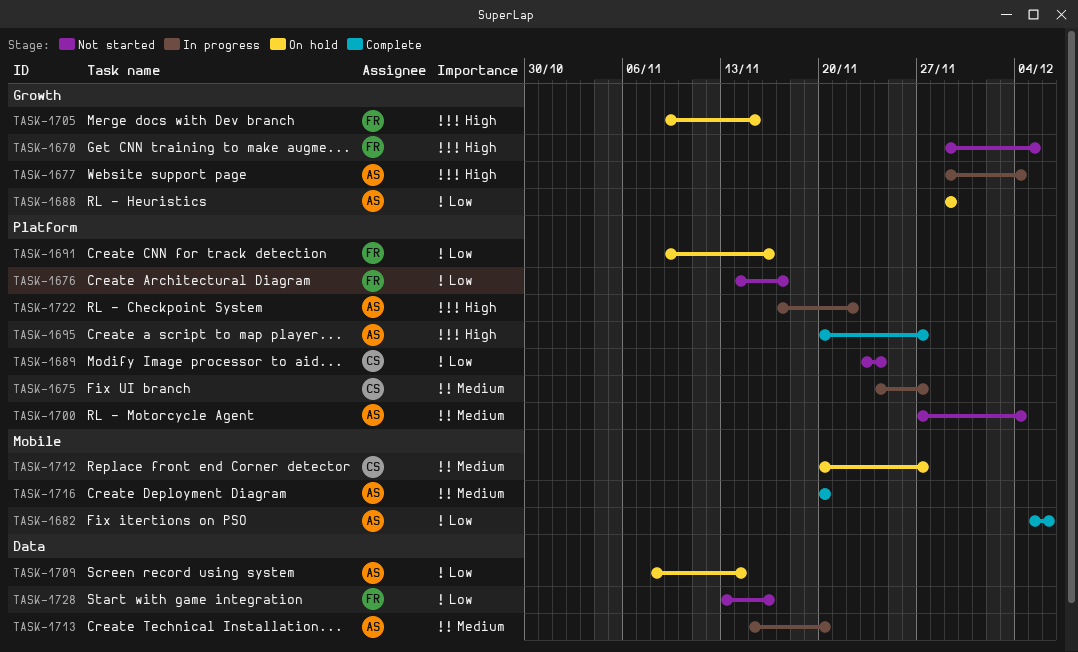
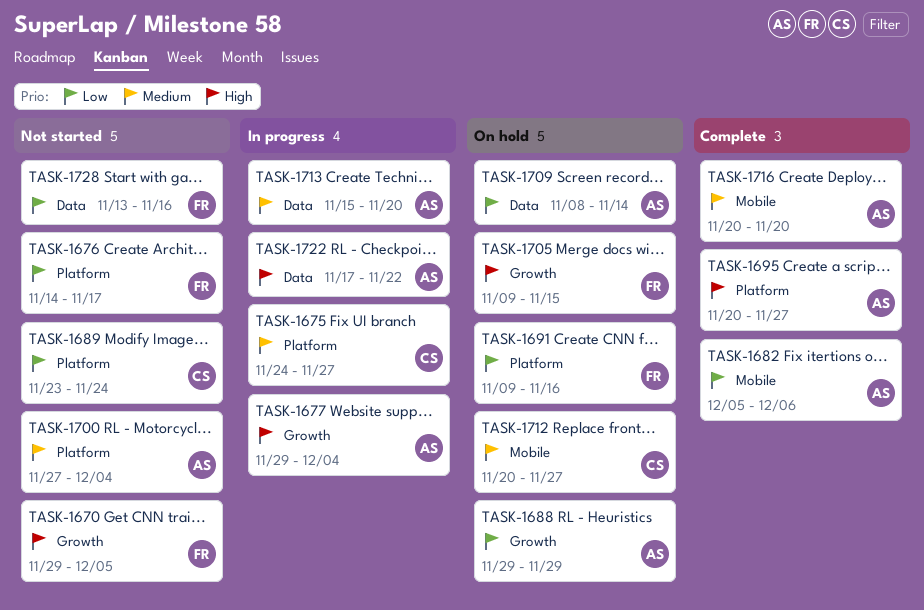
TASK-1722, label: Platform -> Data

